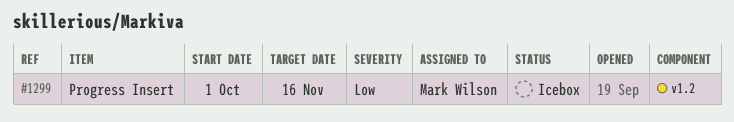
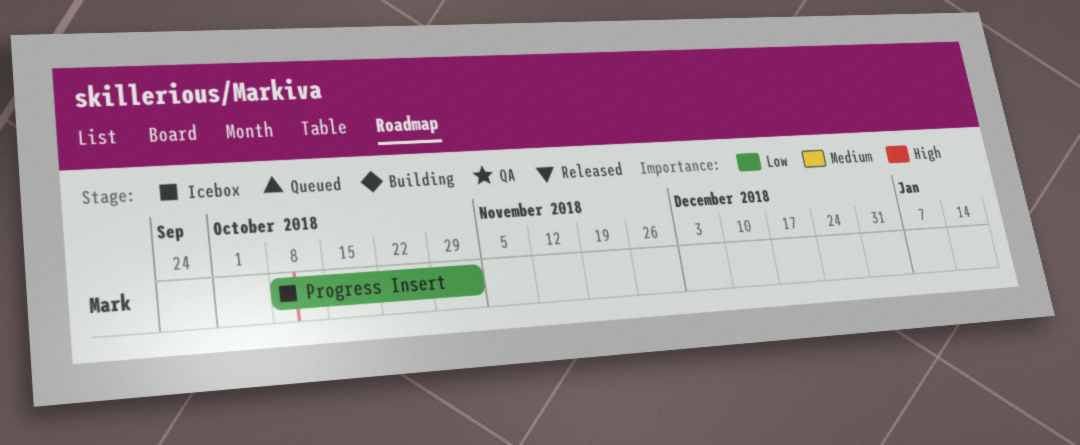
Progress Insert, start: Oct 1 -> Oct 8
Progress Insert, due: Nov 16 -> Nov 2

